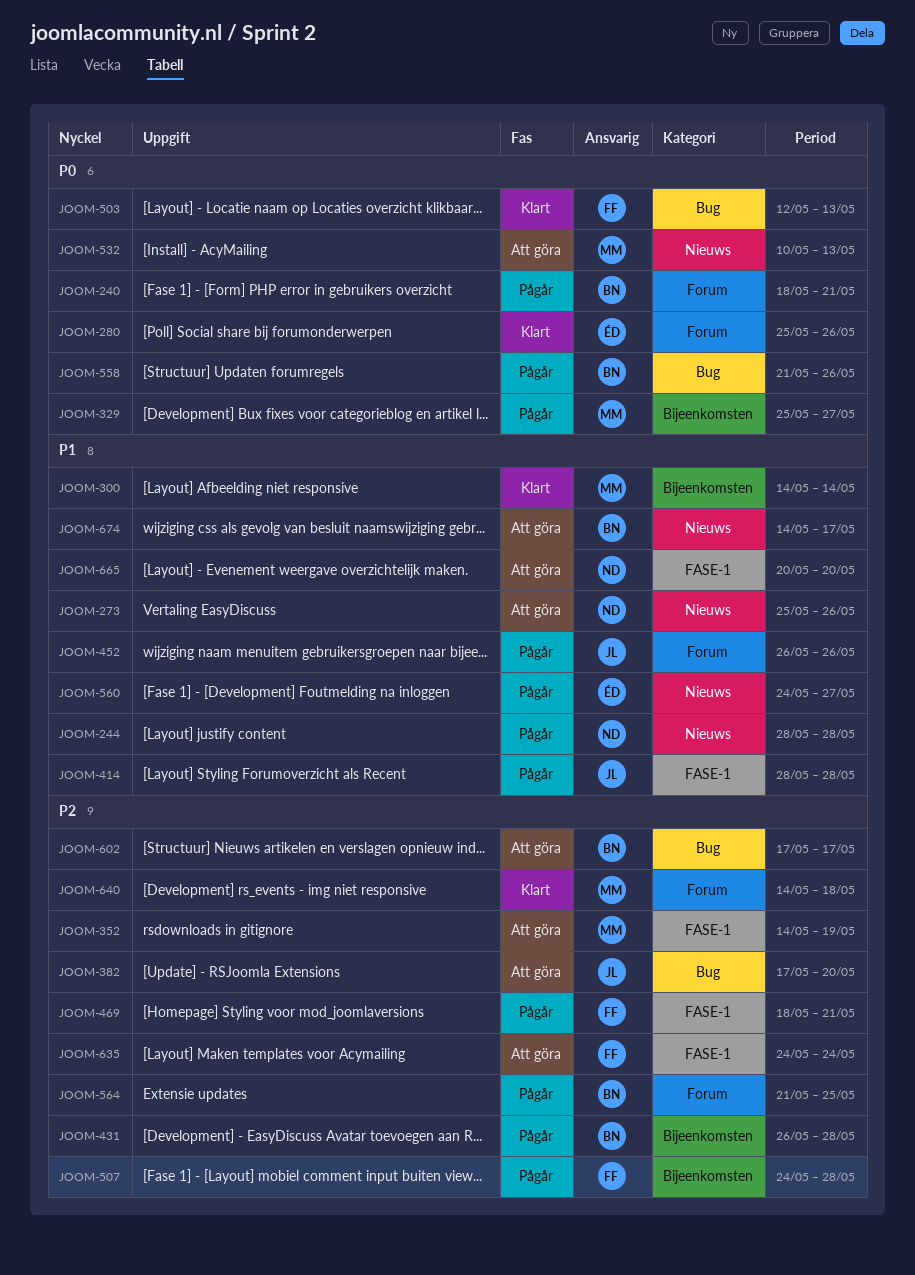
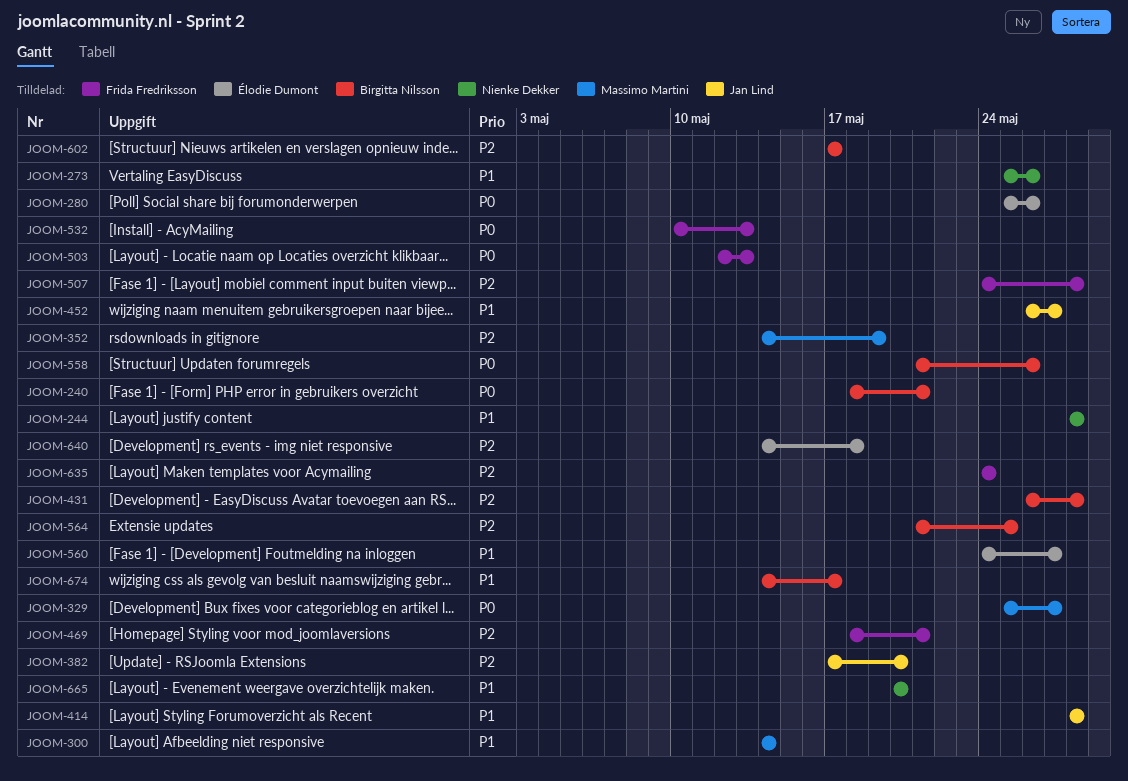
JOOM-452, due: May 26 -> May 27
JOOM-532, owner: Massimo Martini -> Frida Fredriksson
JOOM-640, owner: Massimo Martini -> Élodie Dumont

